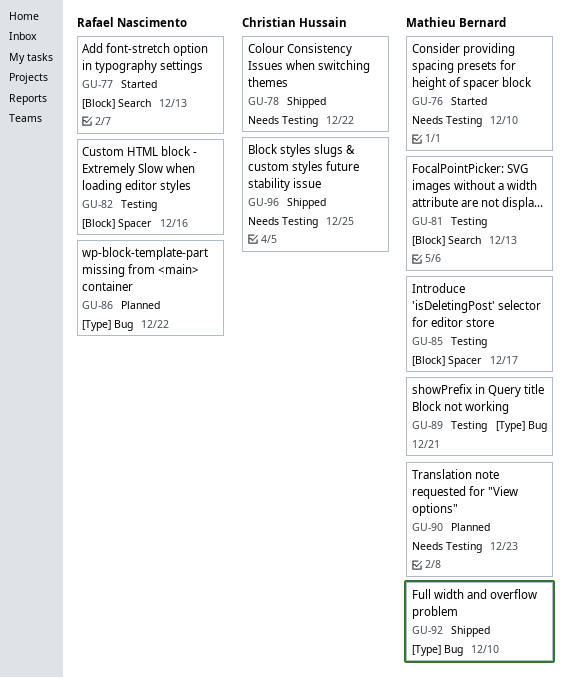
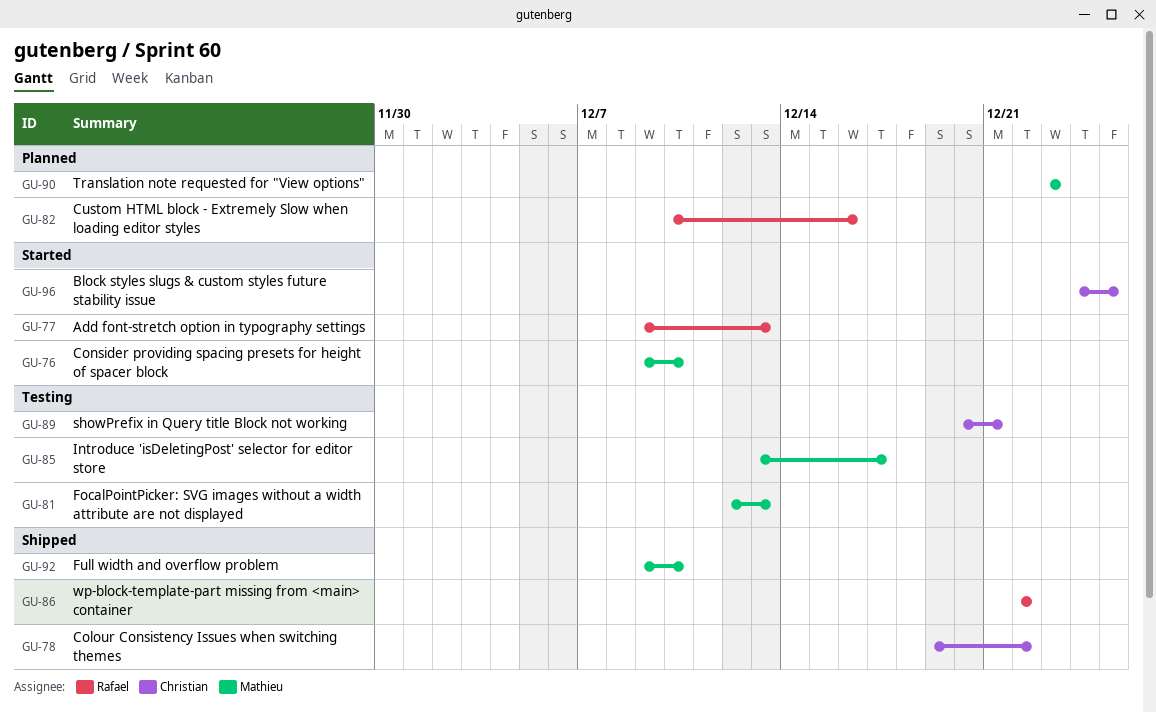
GU-82, status: Testing -> Planned
GU-86, status: Planned -> Shipped
GU-89, owner: Mathieu Bernard -> Christian Hussain
GU-96, status: Shipped -> Started

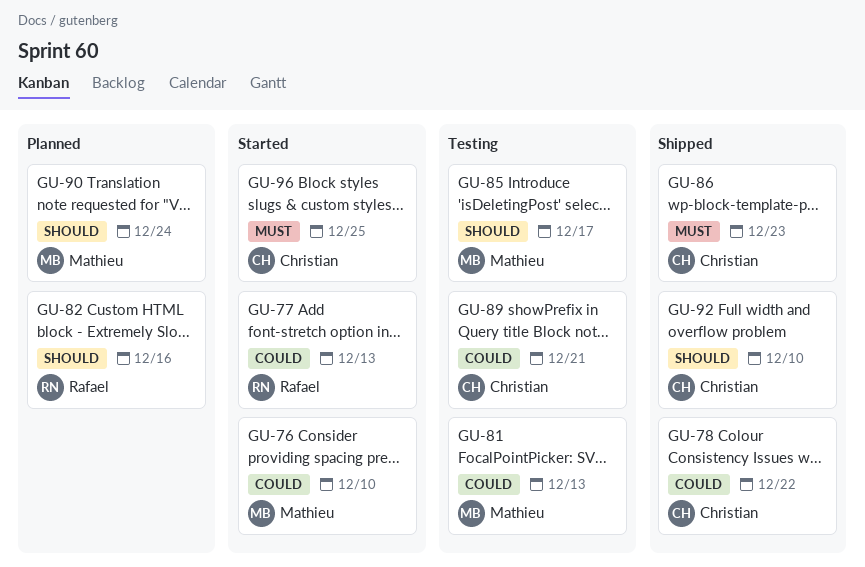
GU-86, owner: Rafael -> Christian
GU-86, due: Dec 22 -> Dec 23
GU-90, due: Dec 23 -> Dec 24
GU-92, owner: Mathieu -> Christian

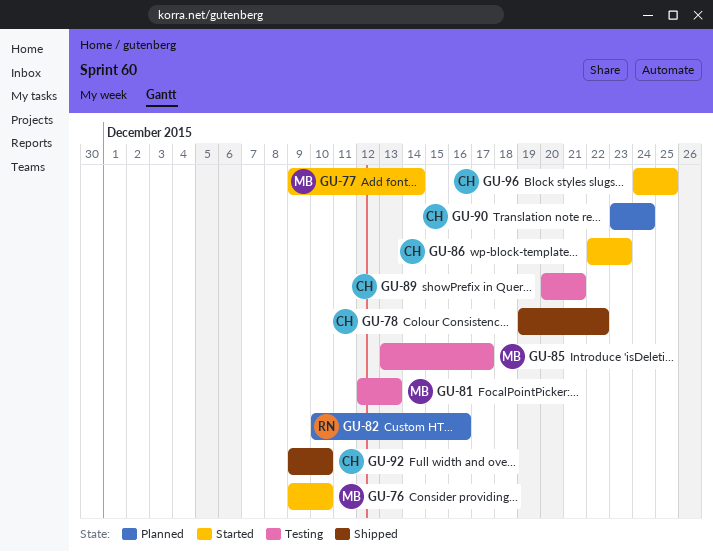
GU-77, owner: Rafael -> Mathieu
GU-77, due: Dec 13 -> Dec 14
GU-86, status: Shipped -> Started
GU-90, owner: Mathieu -> Christian

